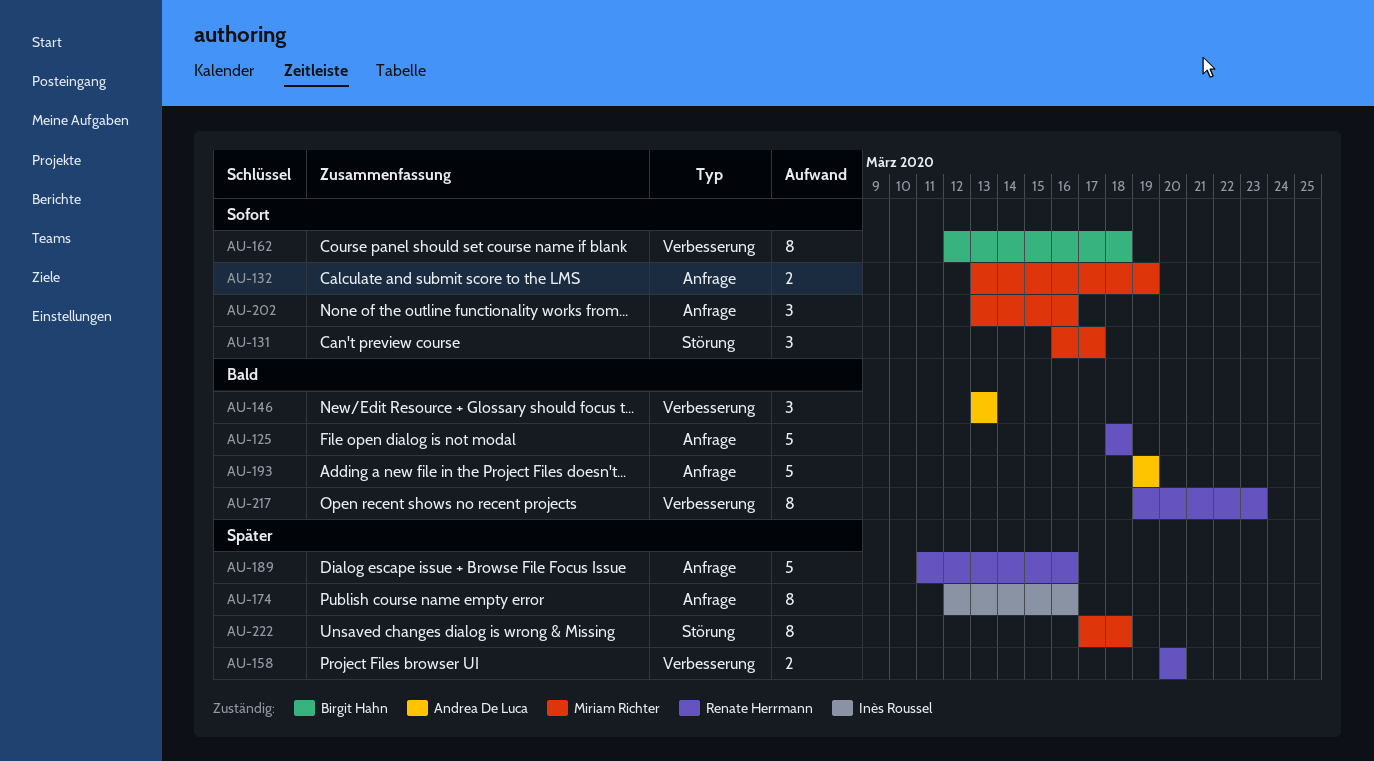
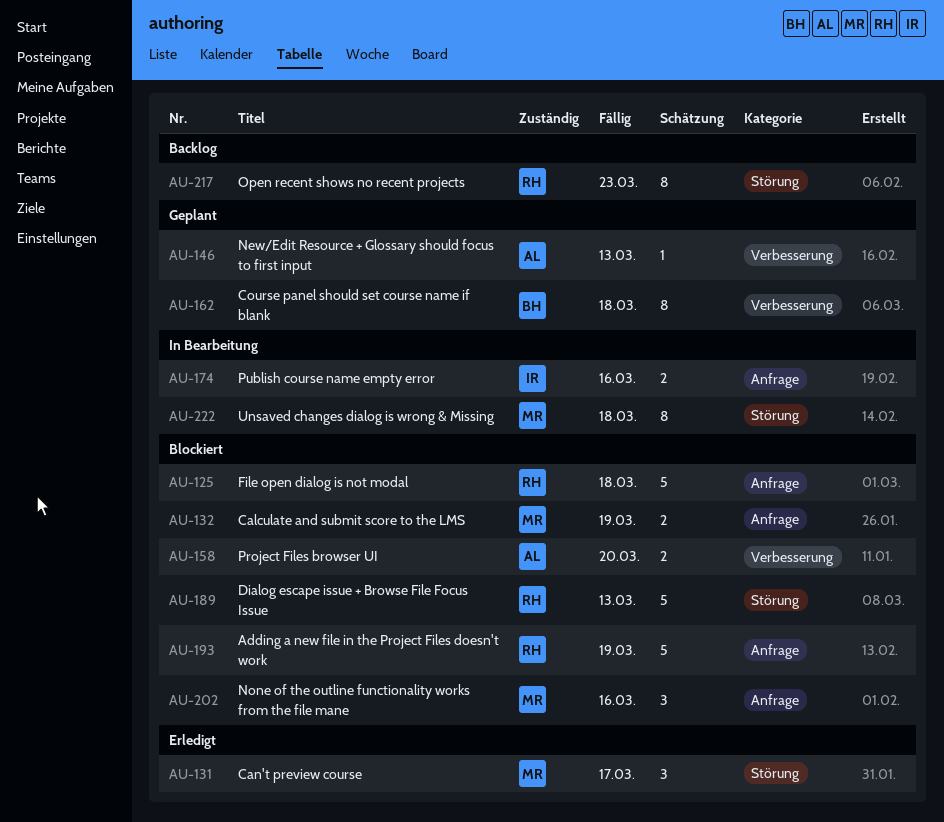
AU-146, estimate: 3 -> 1
AU-158, owner: Renate Herrmann -> Andrea De Luca
AU-174, estimate: 8 -> 2
AU-189, label: Anfrage -> Störung
AU-189, due: Mar 16 -> Mar 13
AU-193, owner: Andrea De Luca -> Renate Herrmann
AU-217, label: Verbesserung -> Störung

